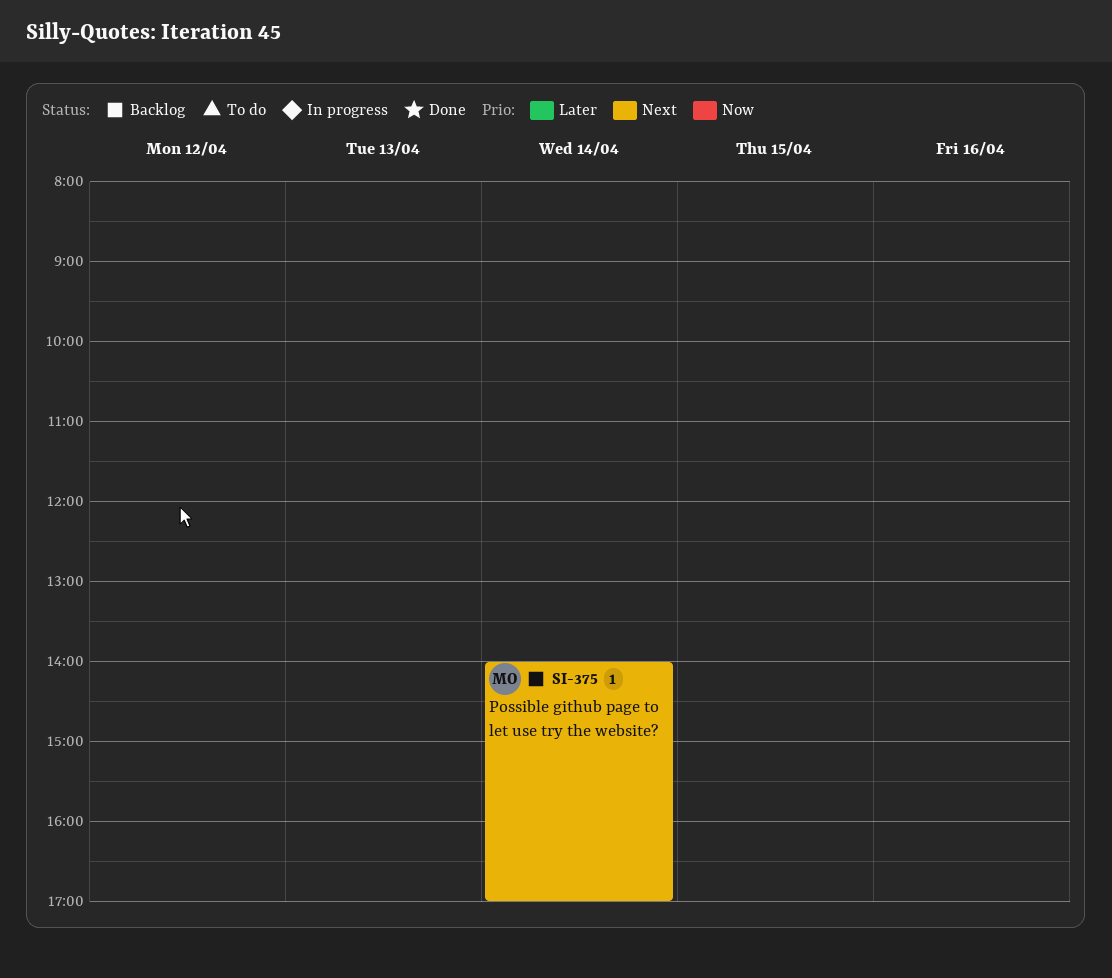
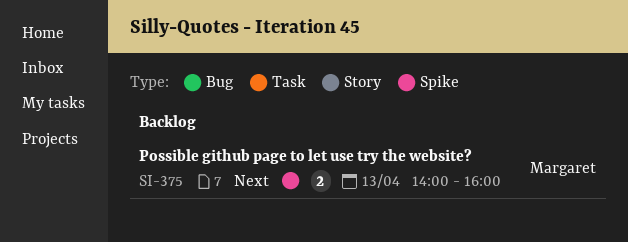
SI-375, estimate: 1 -> 2
SI-375, day: Apr 14 -> Apr 13
SI-375, ends: 17:00 -> 16:00

